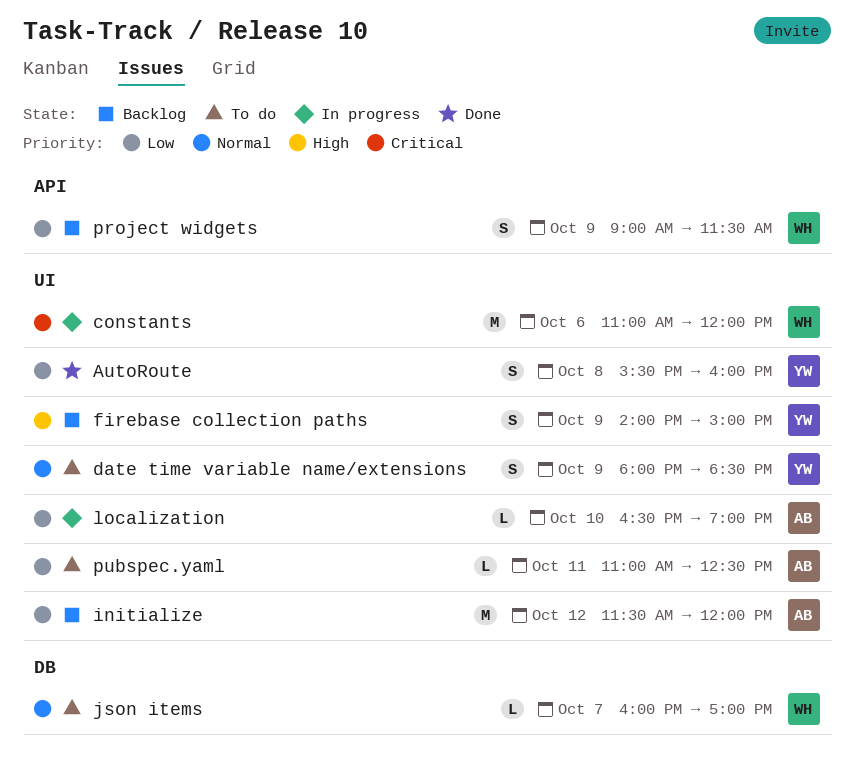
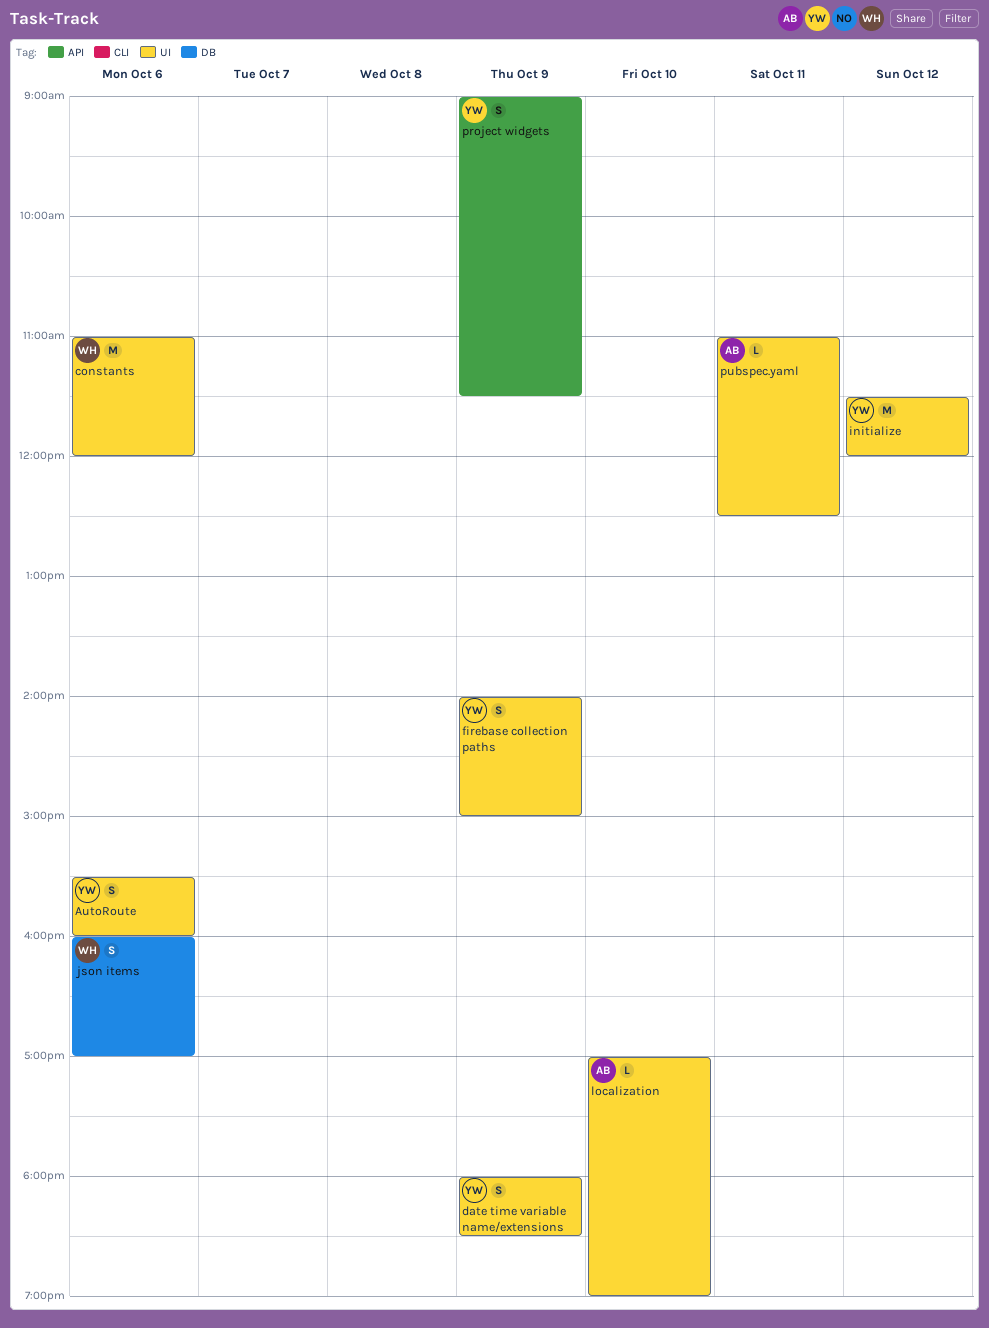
AutoRoute, day: Oct 8 -> Oct 6
initialize, owner: AB -> YW
json items, estimate: L -> S
json items, day: Oct 7 -> Oct 6
localization, begins: 16:30 -> 17:00
project widgets, owner: WH -> YW

